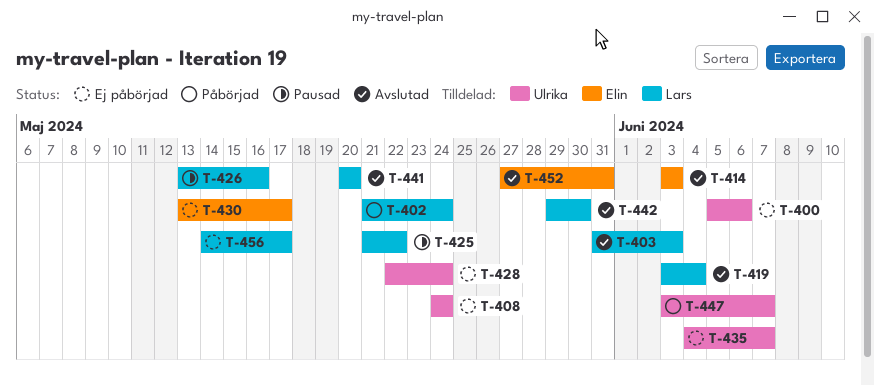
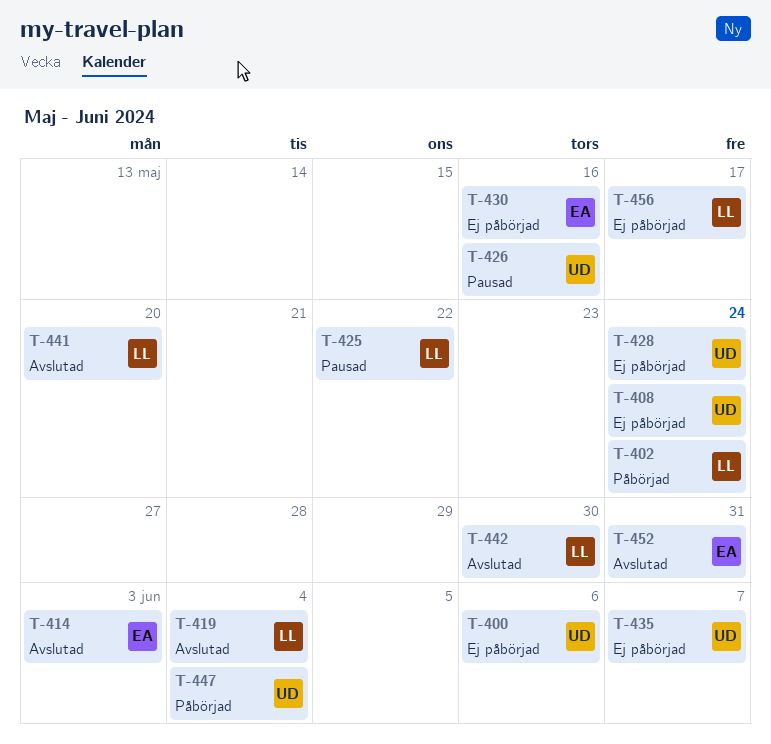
T-403: present -> none
T-426, owner: Lars -> Ulrika
T-430, due: May 17 -> May 16
T-447, due: Jun 7 -> Jun 4

